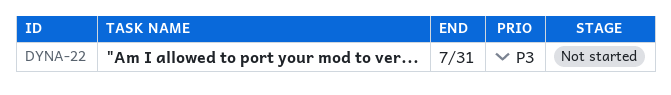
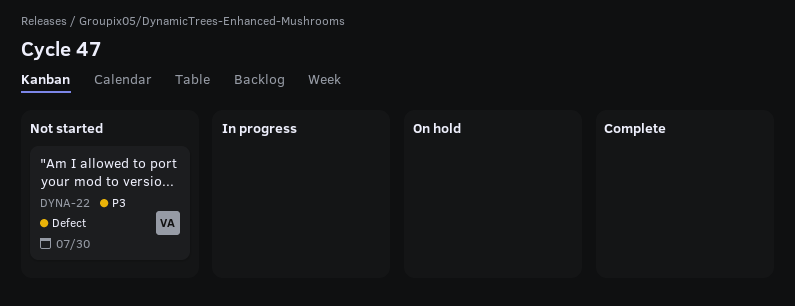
DYNA-22, due: Jul 31 -> Jul 30

